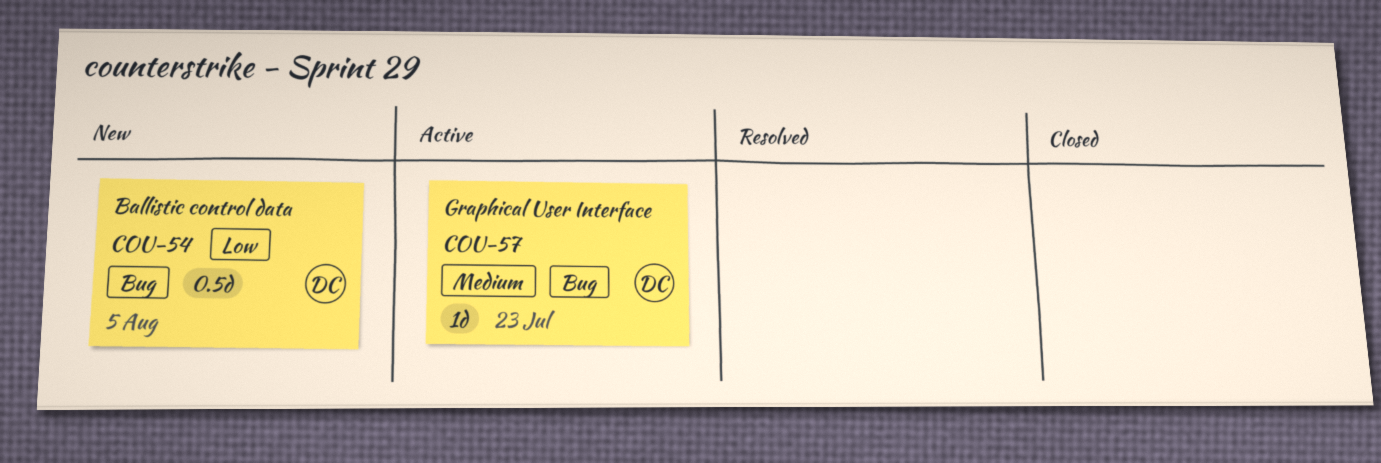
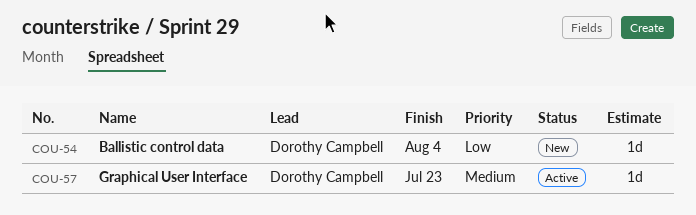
COU-54, estimate: 0.5d -> 1d
COU-54, due: Aug 5 -> Aug 4

